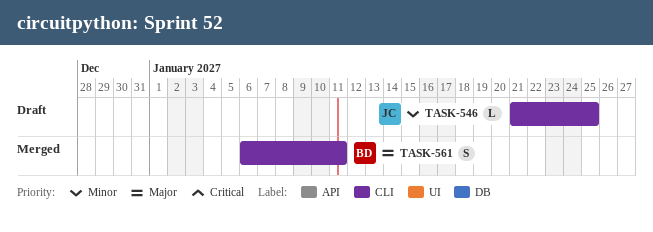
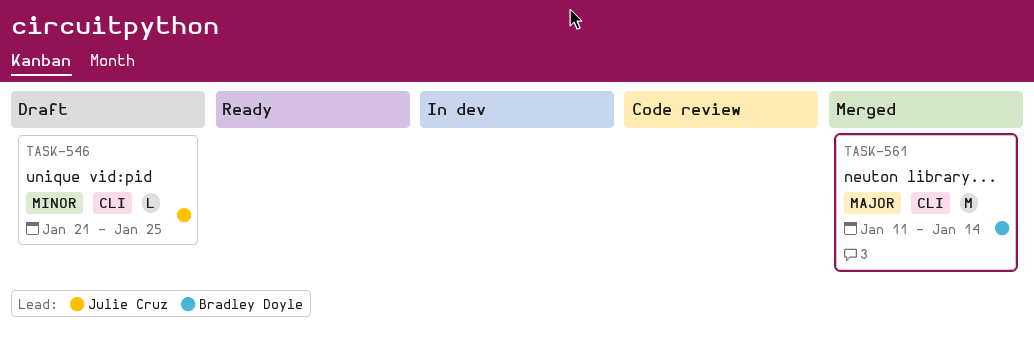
TASK-561, estimate: S -> M
TASK-561, start: Jan 6 -> Jan 11
TASK-561, due: Jan 11 -> Jan 14

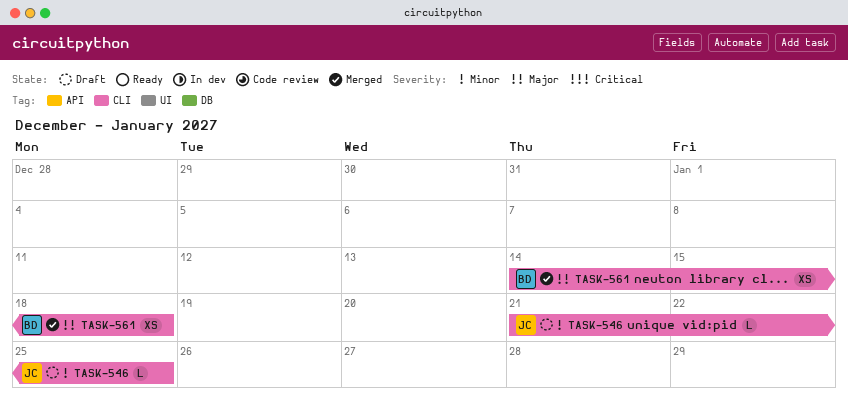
TASK-561, estimate: M -> XS
TASK-561, start: Jan 11 -> Jan 14
TASK-561, due: Jan 14 -> Jan 18

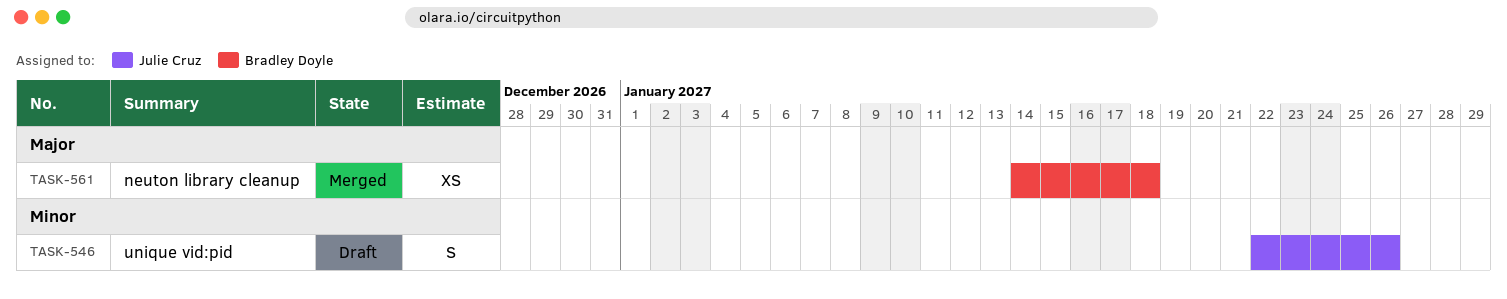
TASK-546, estimate: L -> S
TASK-546, start: Jan 21 -> Jan 22
TASK-546, due: Jan 25 -> Jan 26

